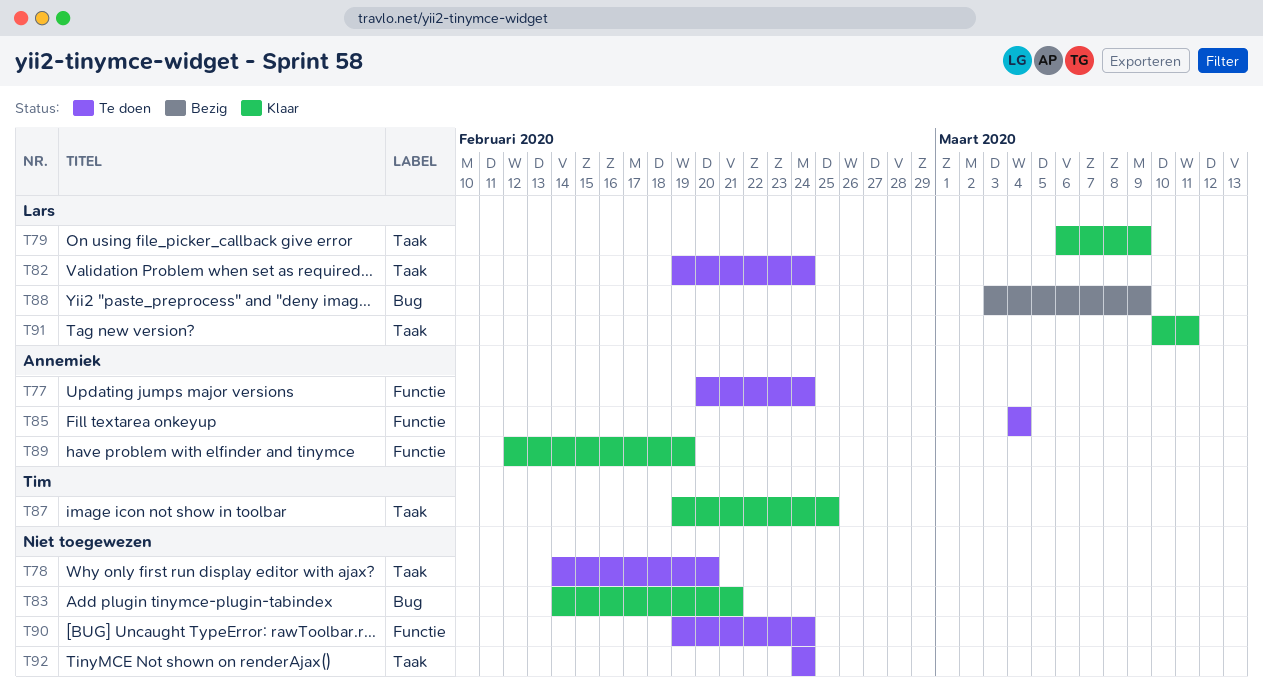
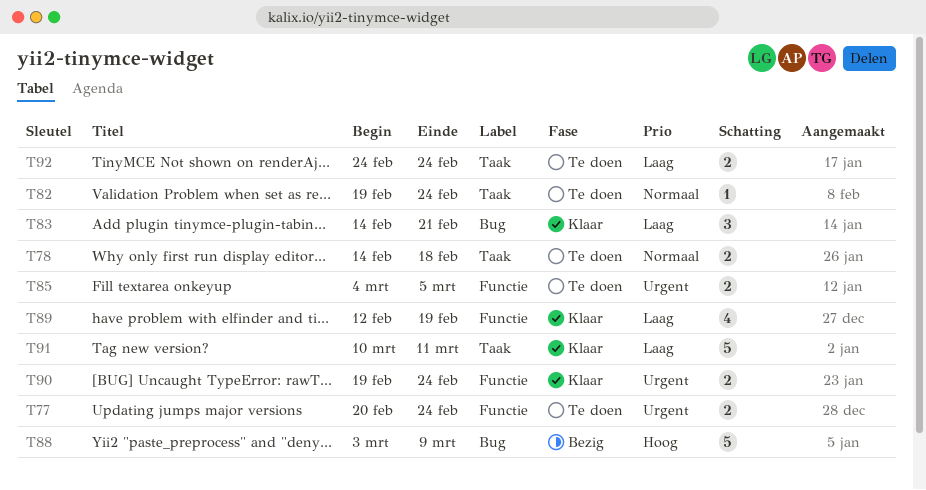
T78, due: Feb 20 -> Feb 18
T79: present -> none
T85, due: Mar 4 -> Mar 5
T87: present -> none
T90, status: Te doen -> Klaar

